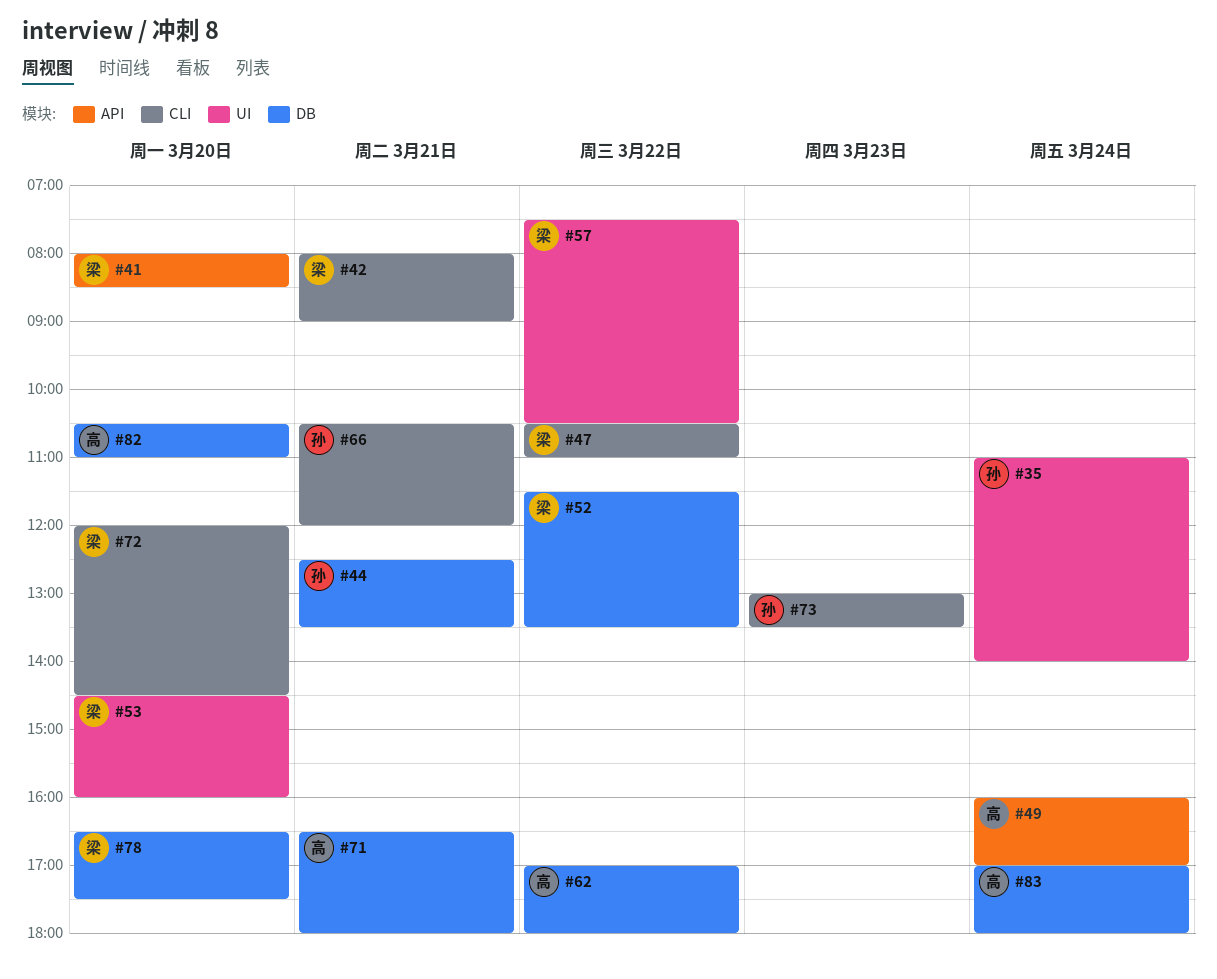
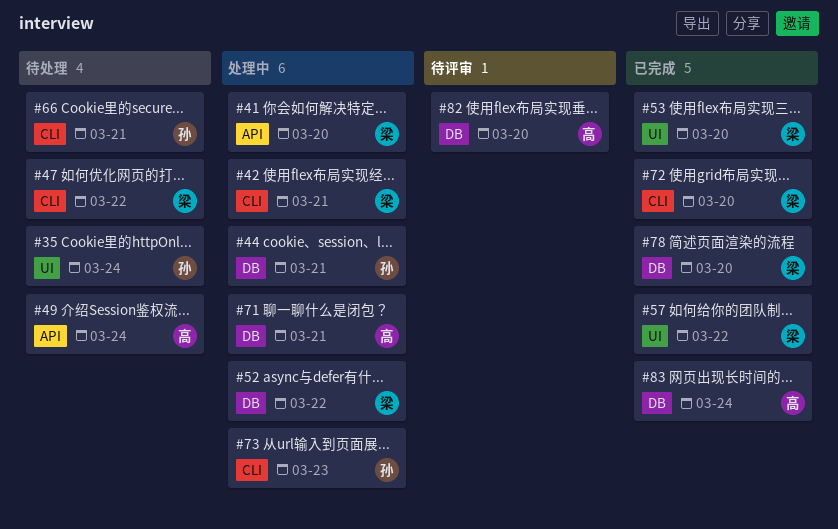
#62: present -> none

